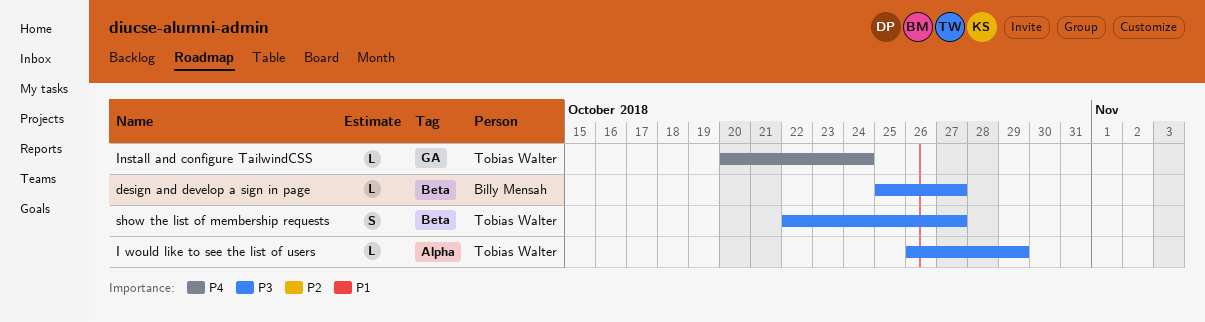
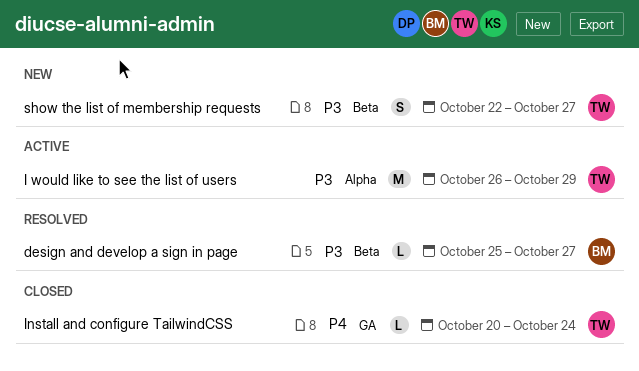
I would like to see the list of users, estimate: L -> M

